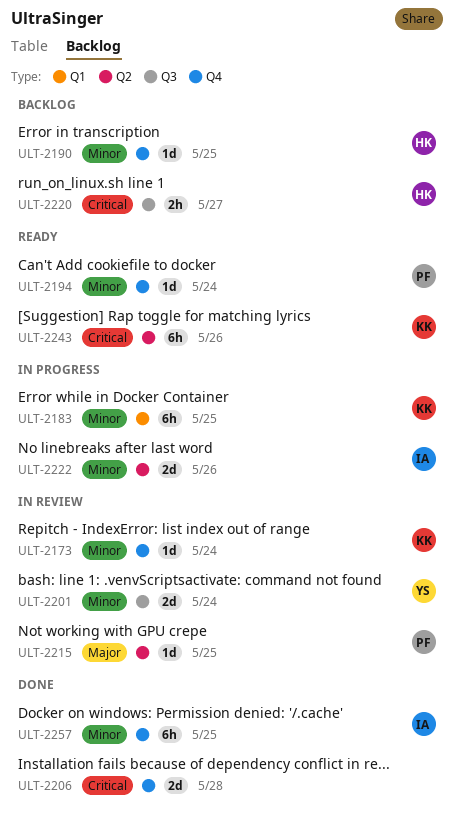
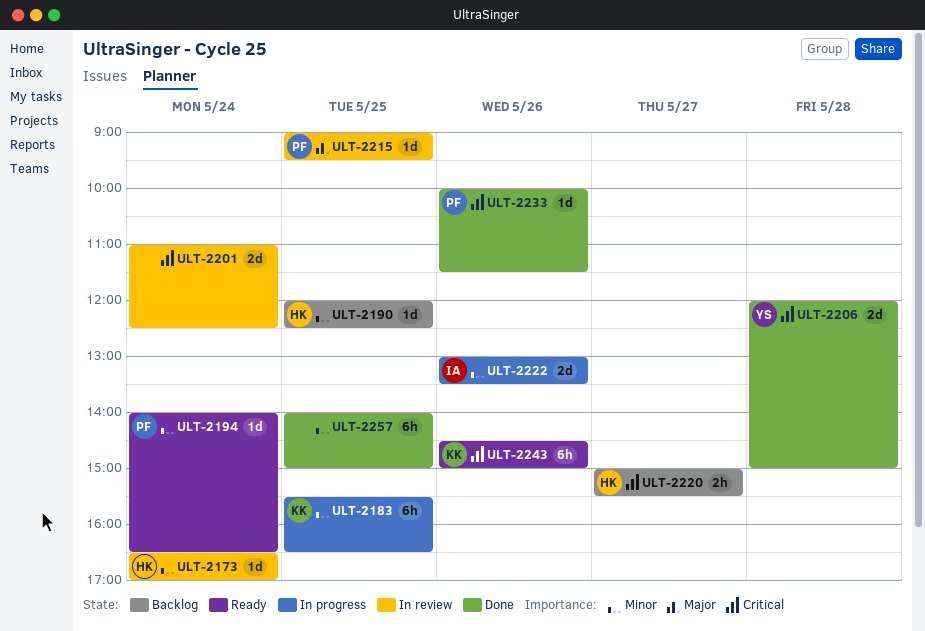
ULT-2173, owner: KK -> HK
ULT-2201, owner: YS -> none
ULT-2201, priority: Minor -> Critical
ULT-2206, owner: none -> YS
ULT-2233: none -> present
ULT-2257, owner: IA -> none

